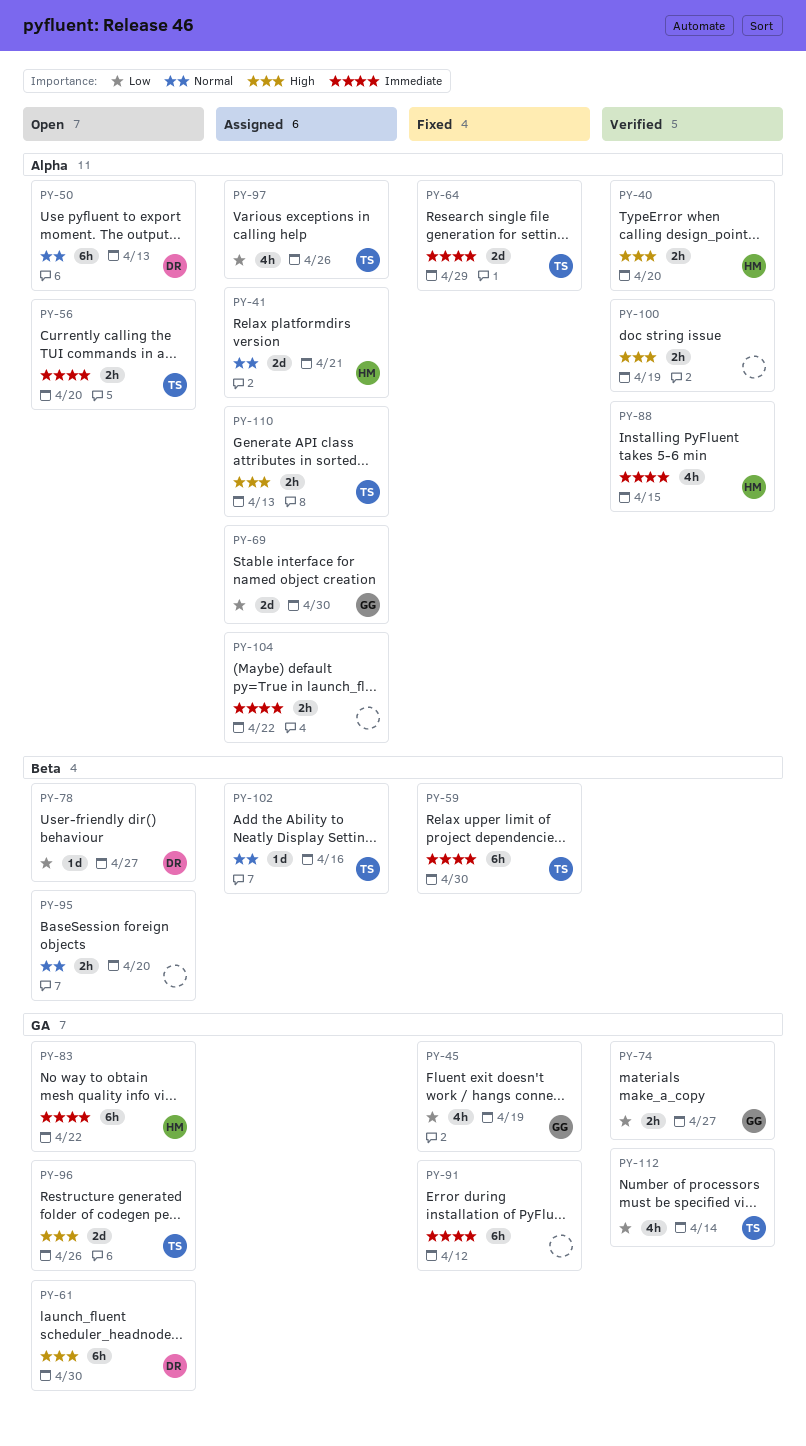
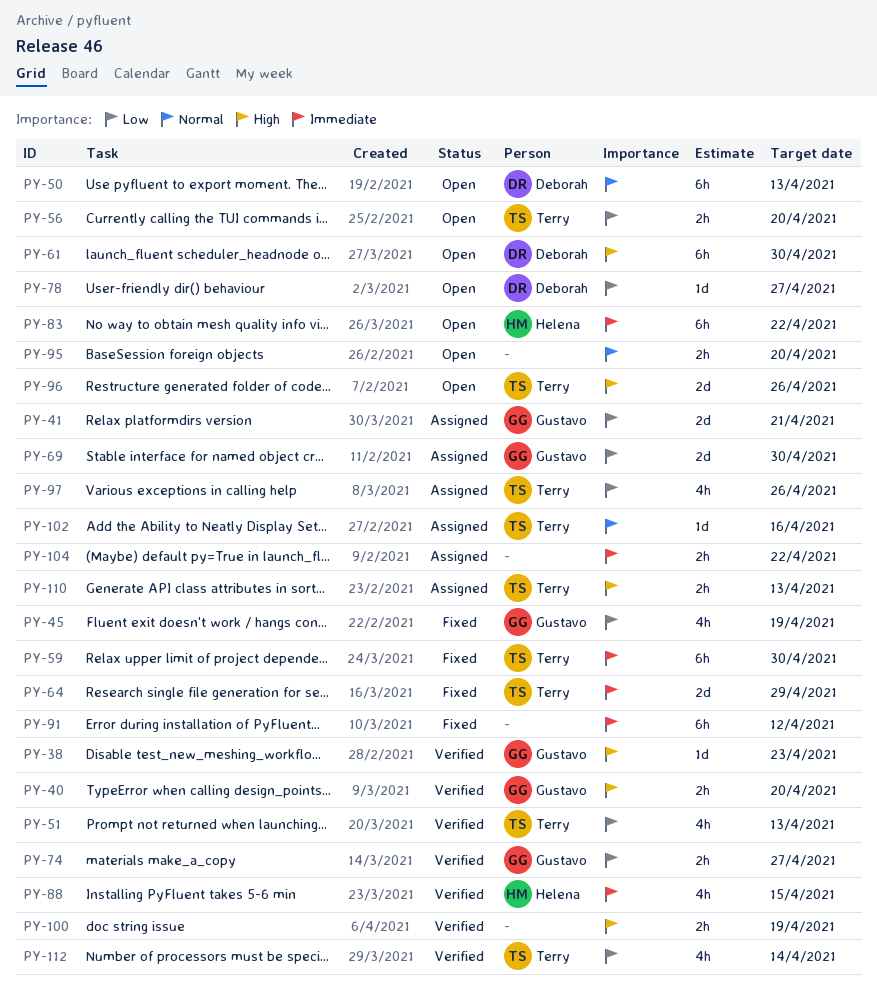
PY-38: none -> present
PY-40, owner: Helena -> Gustavo
PY-41, owner: Helena -> Gustavo
PY-41, priority: Normal -> Low
PY-51: none -> present
PY-56, priority: Immediate -> Low

